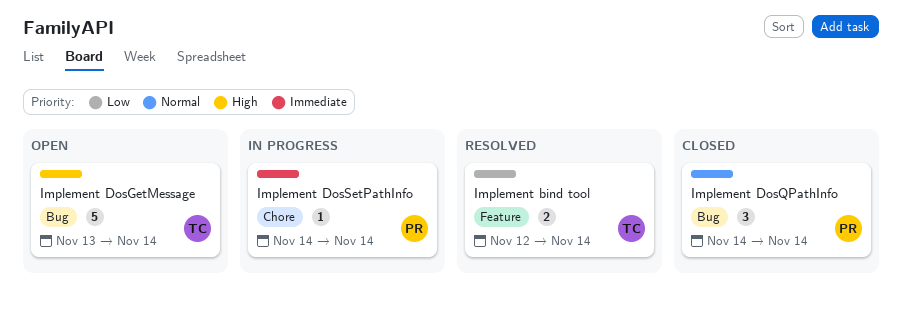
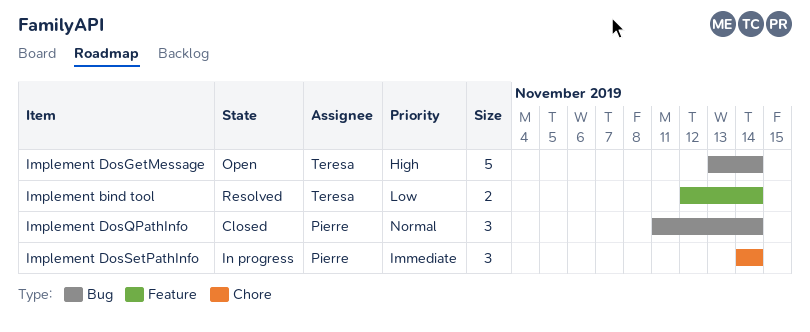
Implement DosQPathInfo, start: Nov 14 -> Nov 11
Implement DosSetPathInfo, estimate: 1 -> 3

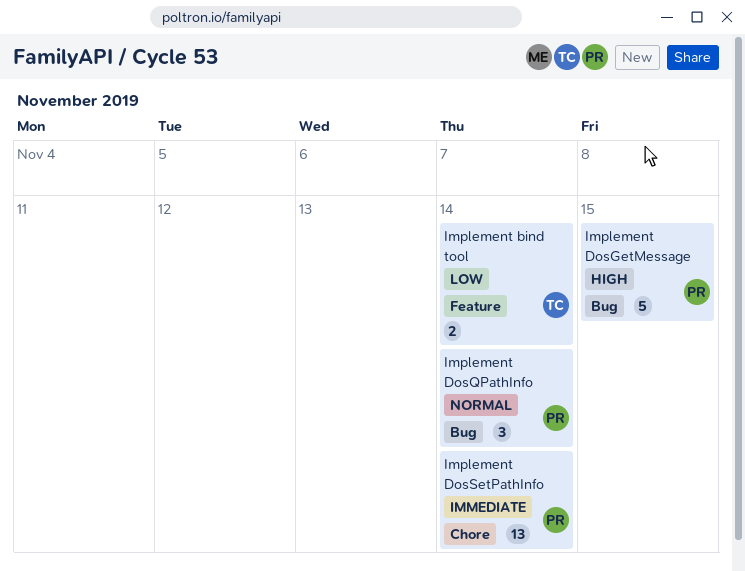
Implement DosGetMessage, owner: Teresa -> Pierre
Implement DosGetMessage, due: Nov 14 -> Nov 15
Implement DosSetPathInfo, estimate: 3 -> 13

